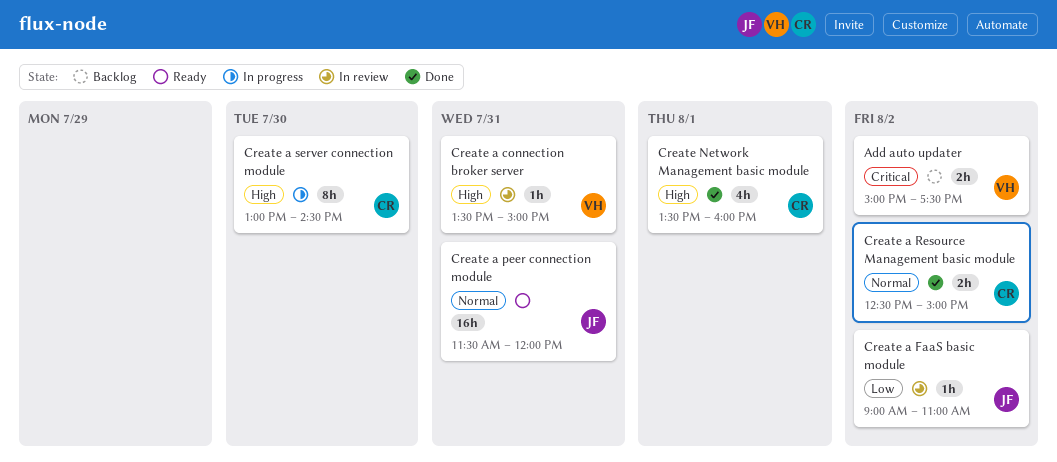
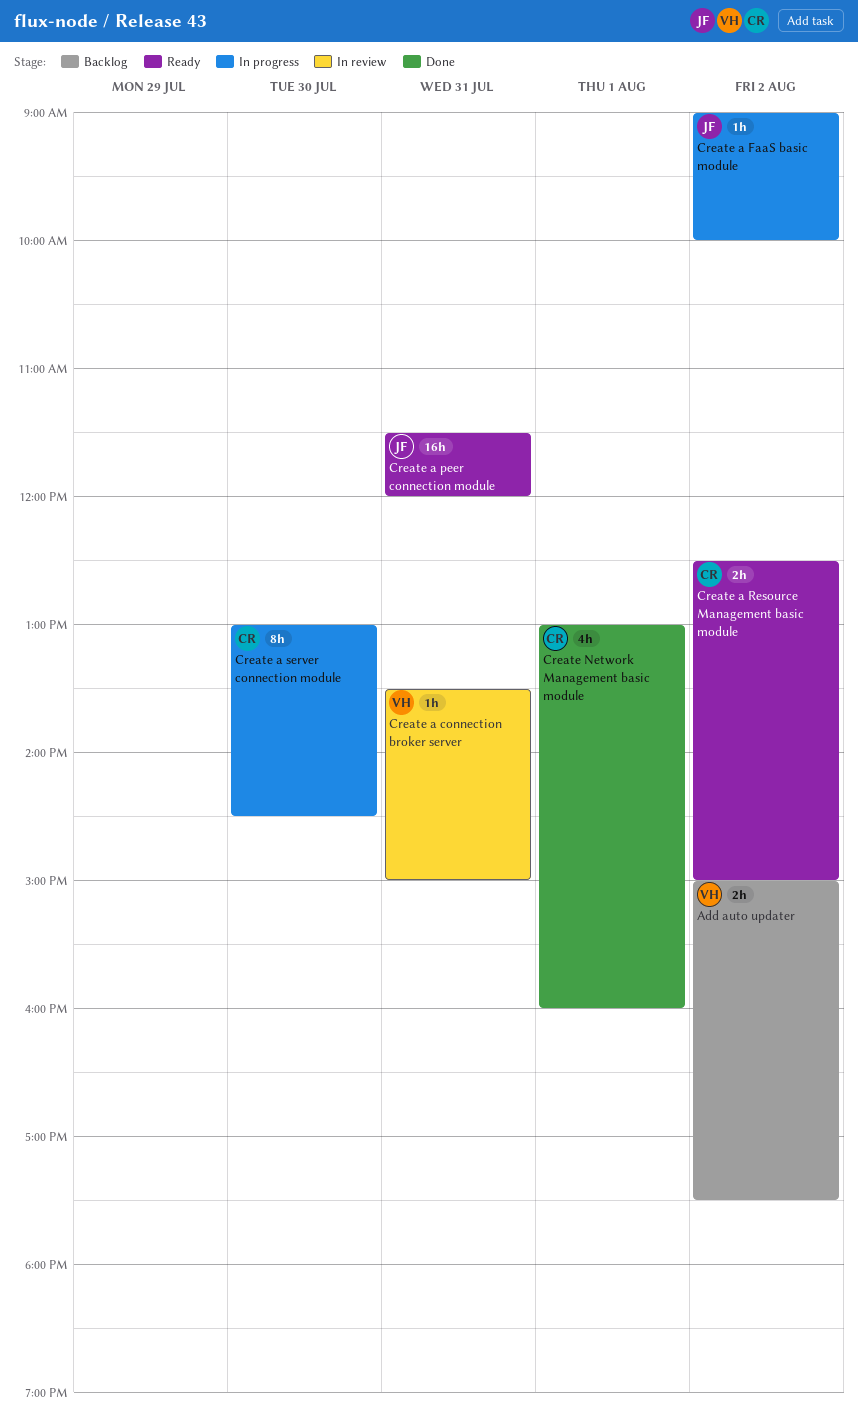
Create a FaaS basic module, status: In review -> In progress
Create a FaaS basic module, ends: 11:00 -> 10:00
Create a Resource Management basic module, status: Done -> Ready
Create Network Management basic module, begins: 13:30 -> 13:00

